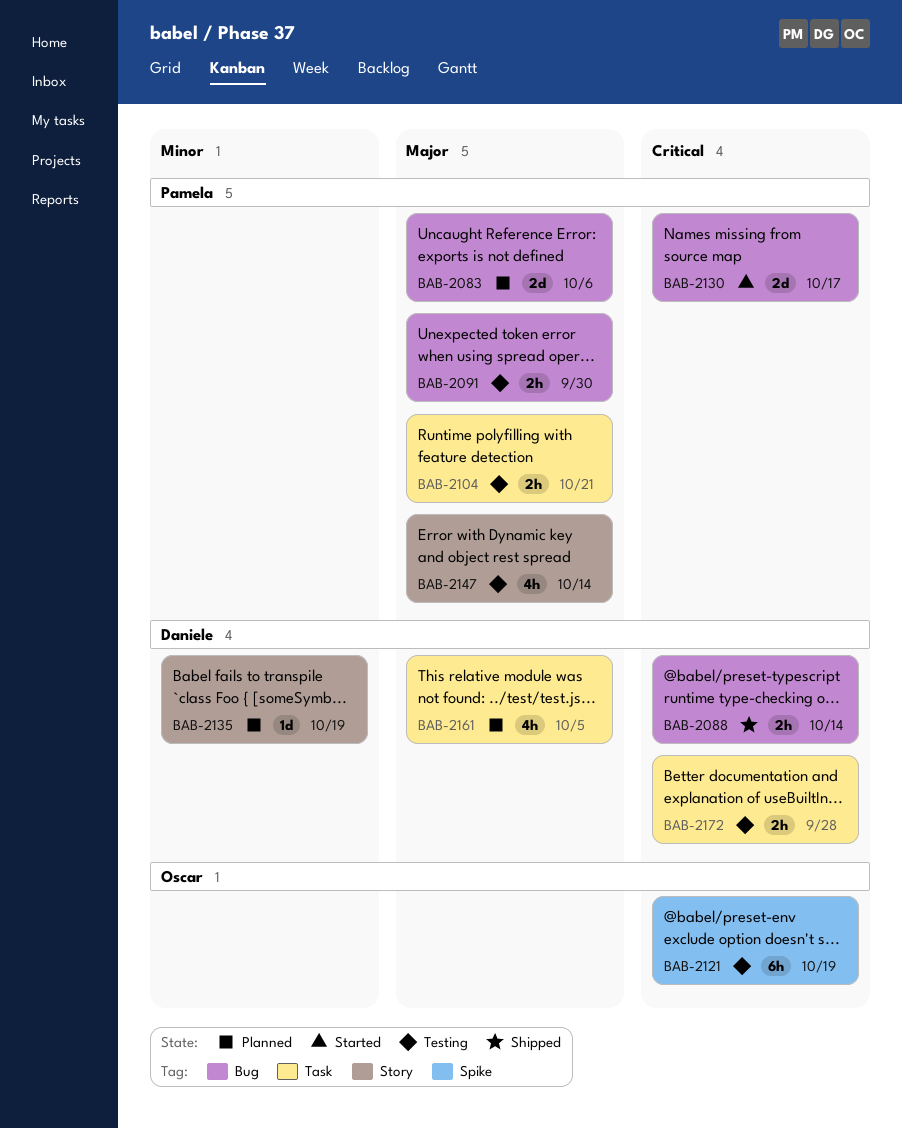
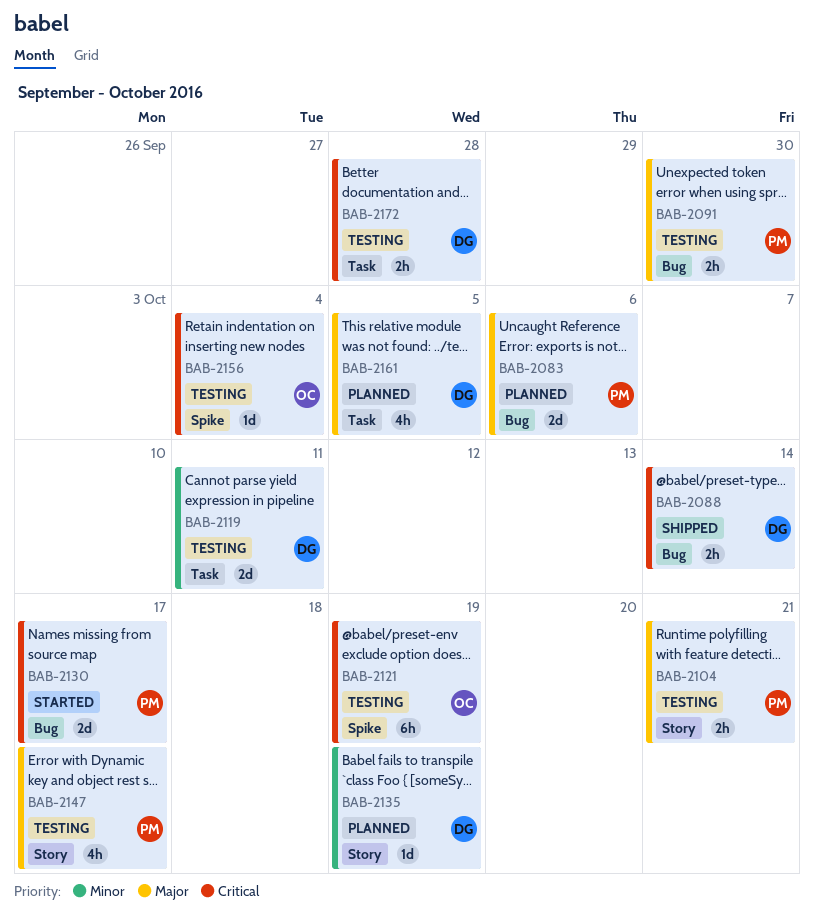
BAB-2104, label: Task -> Story
BAB-2119: none -> present
BAB-2147, due: Oct 14 -> Oct 17
BAB-2156: none -> present

